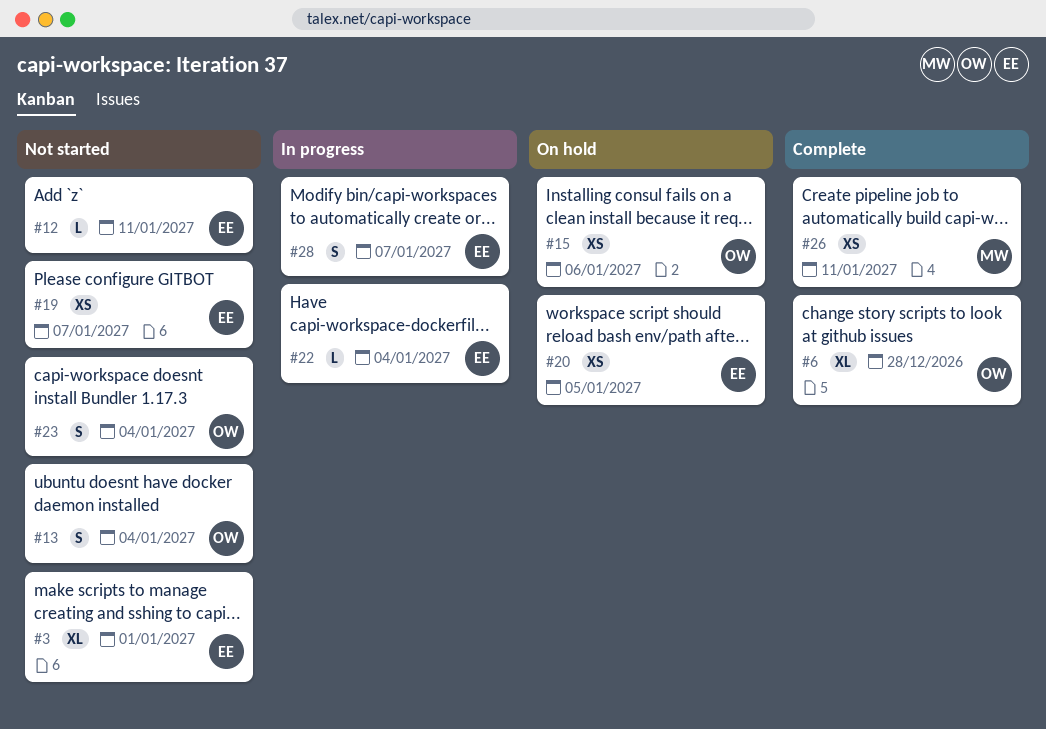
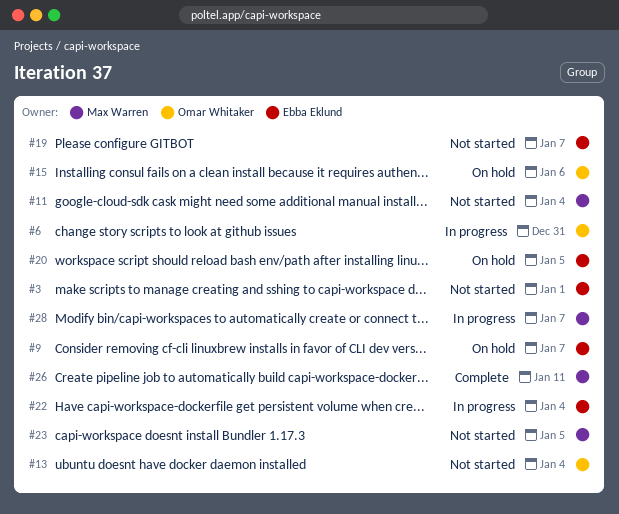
#6, status: Complete -> In progress
#6, due: Dec 28 -> Dec 31
#9: none -> present
#11: none -> present
#12: present -> none
#23, owner: Omar Whitaker -> Max Warren
#23, due: Jan 4 -> Jan 5
#28, owner: Ebba Eklund -> Max Warren

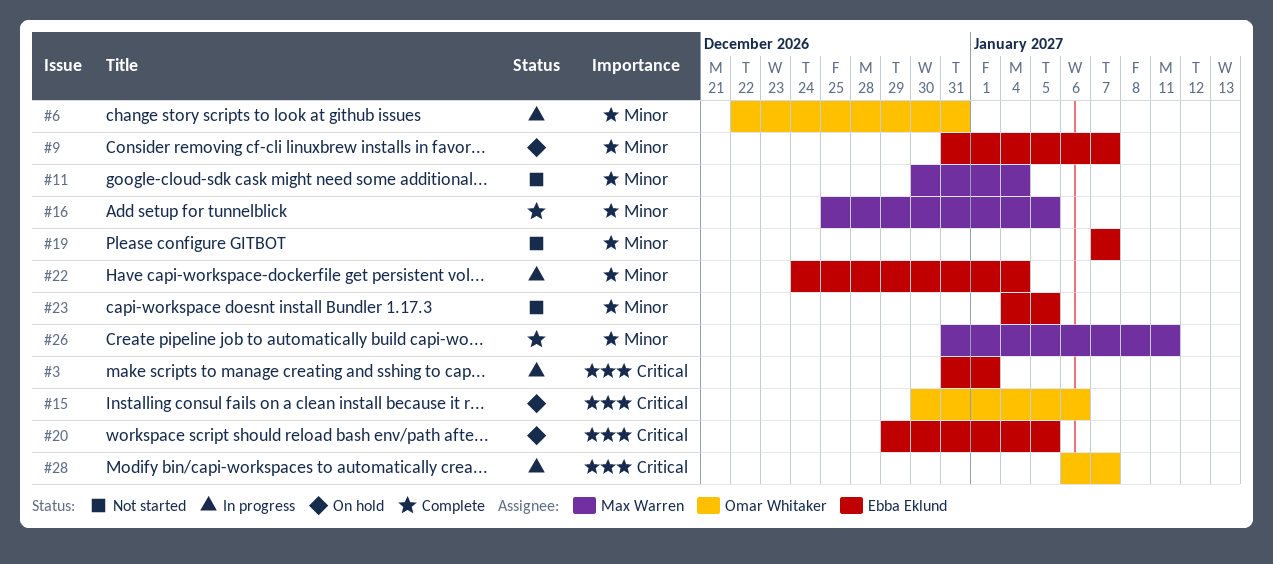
#3, status: Not started -> In progress
#13: present -> none
#16: none -> present
#23, owner: Max Warren -> Ebba Eklund
#28, owner: Max Warren -> Omar Whitaker

